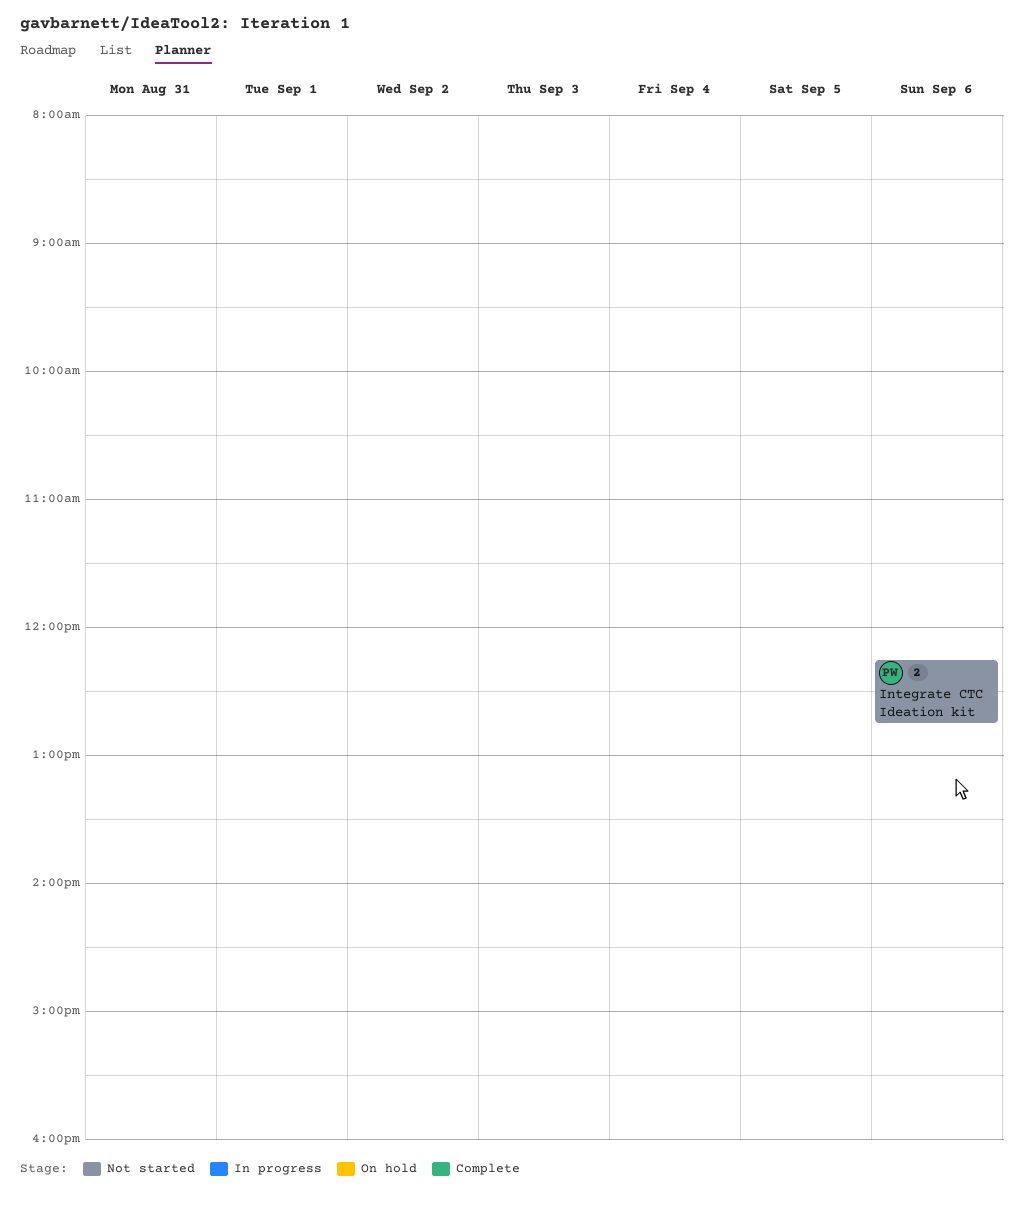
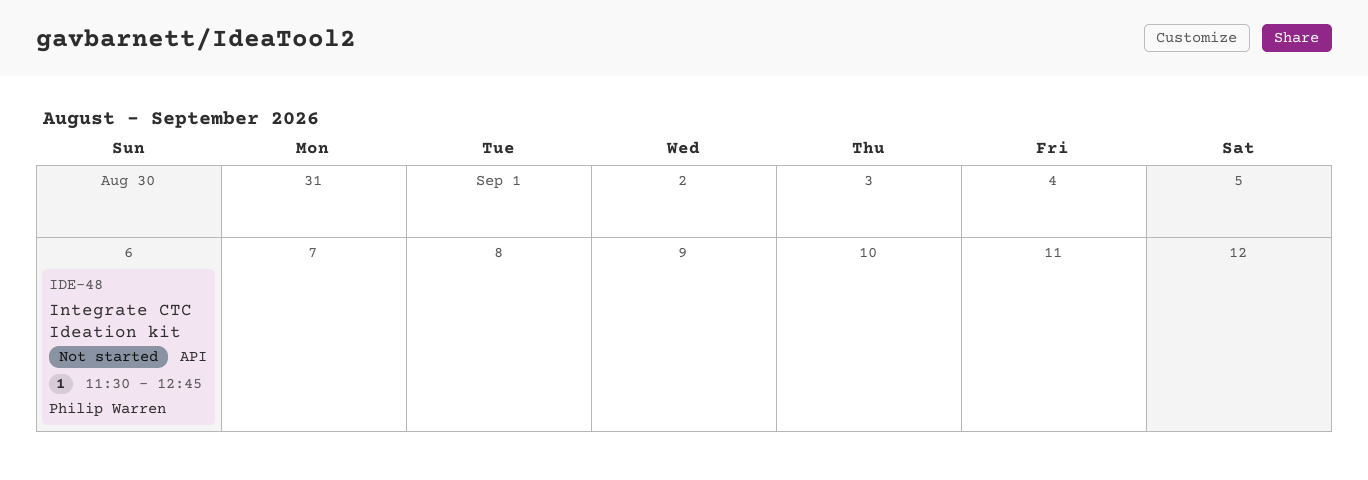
Integrate CTC Ideation kit, estimate: 2 -> 1
Integrate CTC Ideation kit, begins: 12:15 -> 11:30

